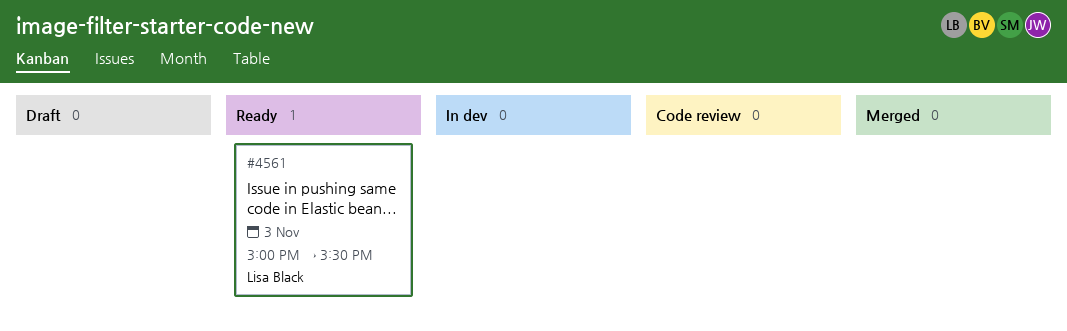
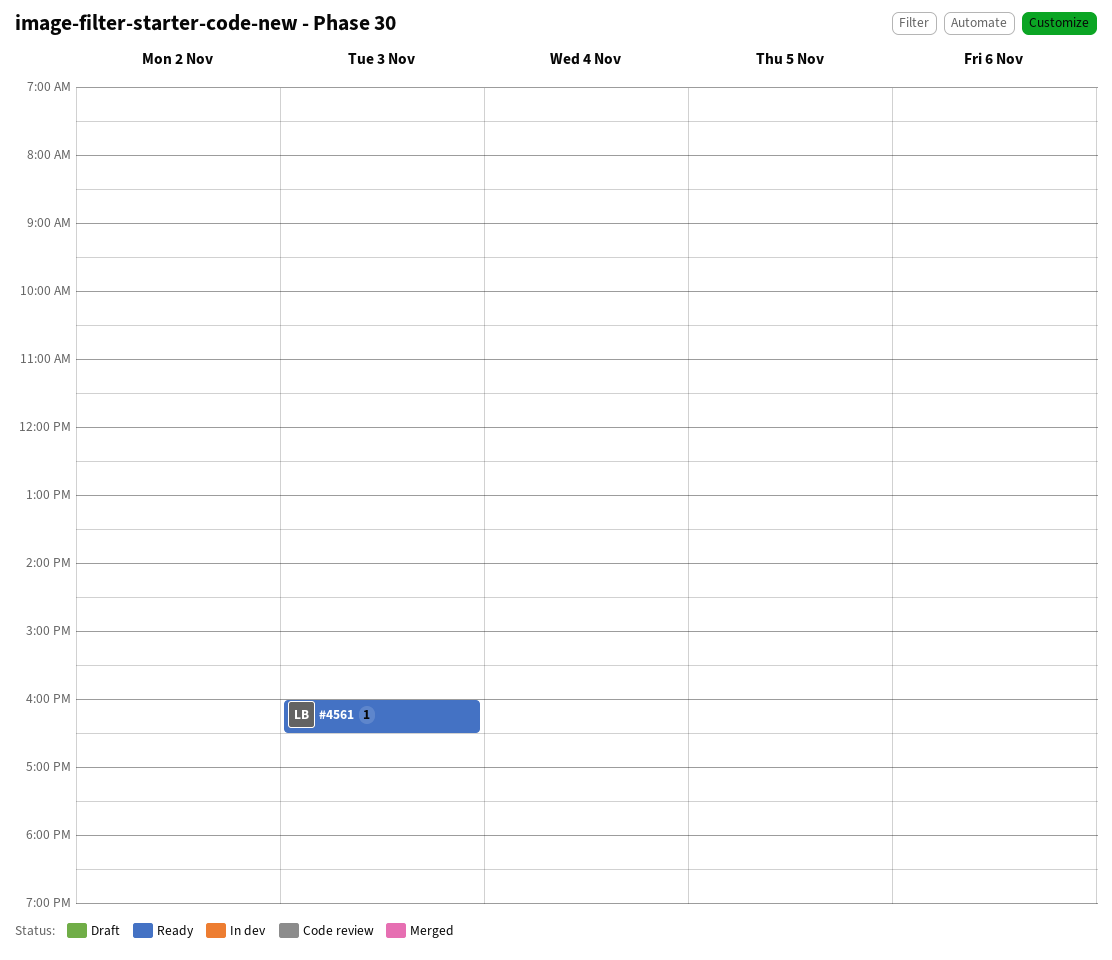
#4561, begins: 15:00 -> 16:00
#4561, ends: 15:30 -> 16:30

